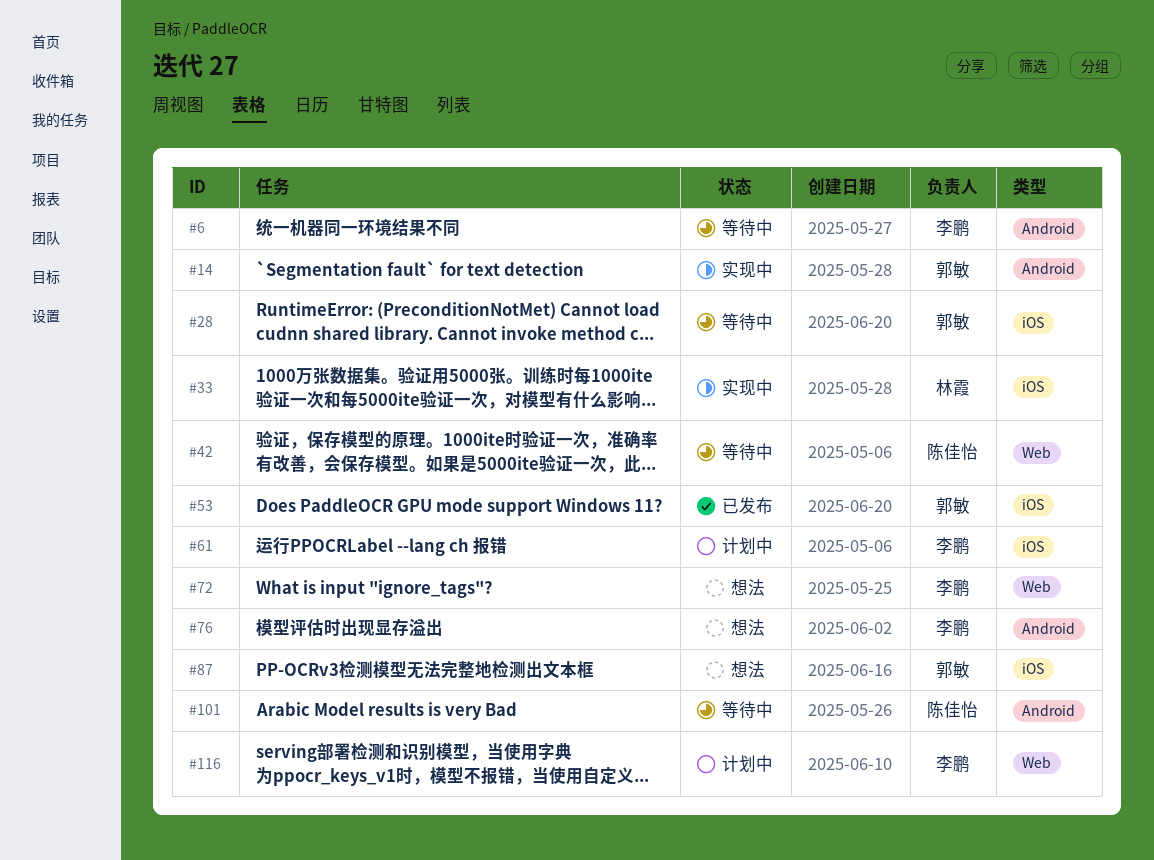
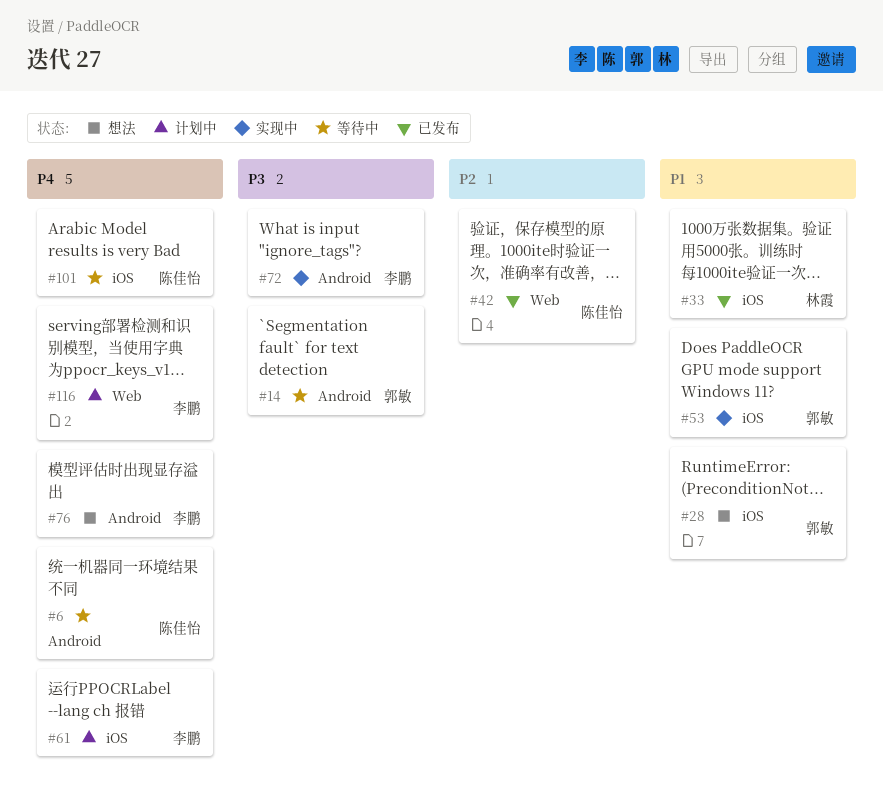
#6, owner: 李鹏 -> 陈佳怡
#14, status: 实现中 -> 等待中
#28, status: 等待中 -> 想法
#33, status: 实现中 -> 已发布
#42, status: 等待中 -> 已发布
#53, status: 已发布 -> 实现中
#72, status: 想法 -> 实现中
#72, label: Web -> Android
#87: present -> none
#101, label: Android -> iOS

